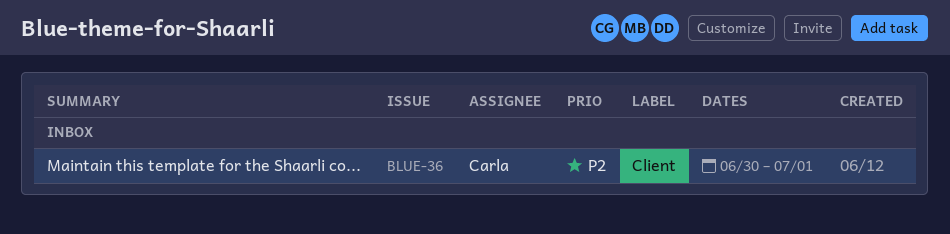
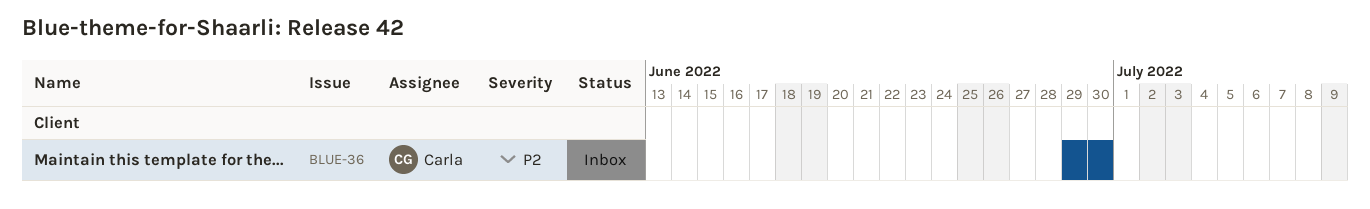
BLUE-36, start: Jun 30 -> Jun 29
BLUE-36, due: Jul 1 -> Jun 30

